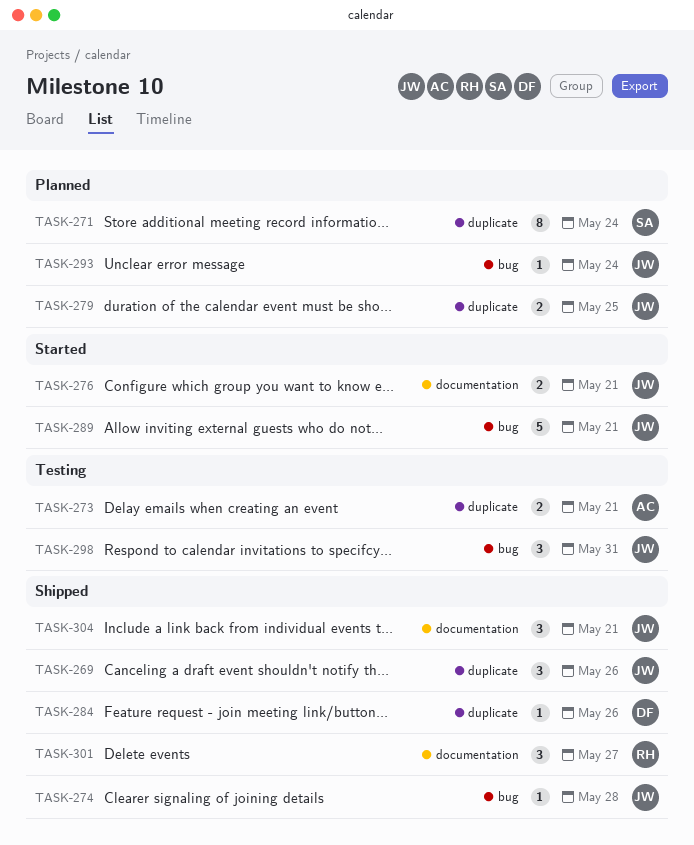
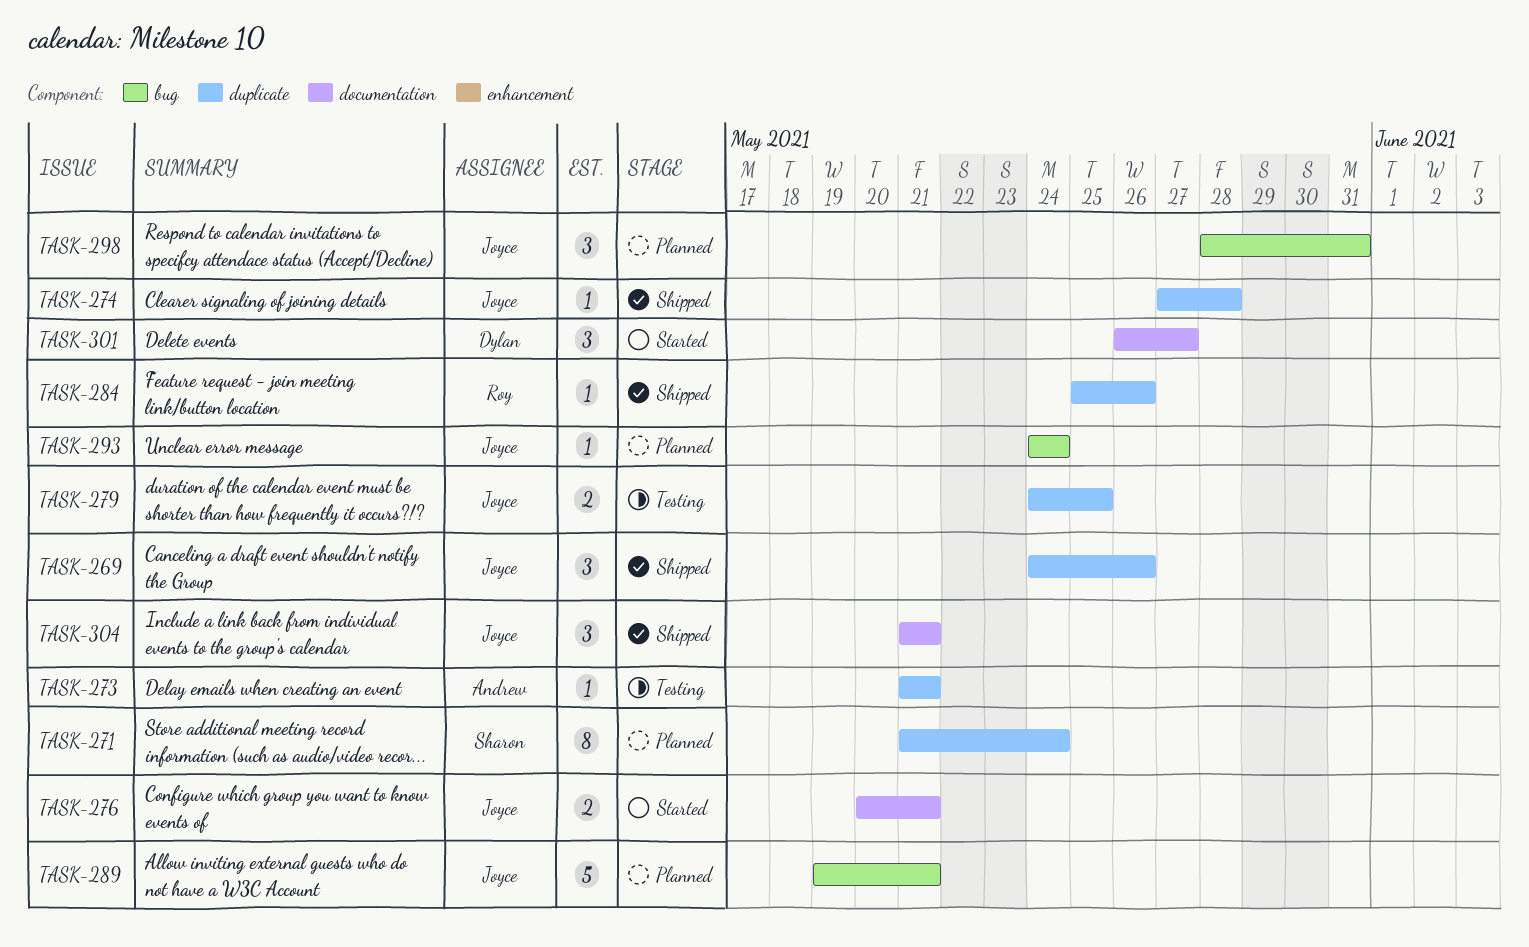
TASK-273, estimate: 2 -> 1
TASK-274, label: bug -> duplicate
TASK-279, status: Planned -> Testing
TASK-284, owner: Dylan -> Roy
TASK-289, status: Started -> Planned
TASK-298, status: Testing -> Planned
TASK-301, status: Shipped -> Started
TASK-301, owner: Roy -> Dylan

